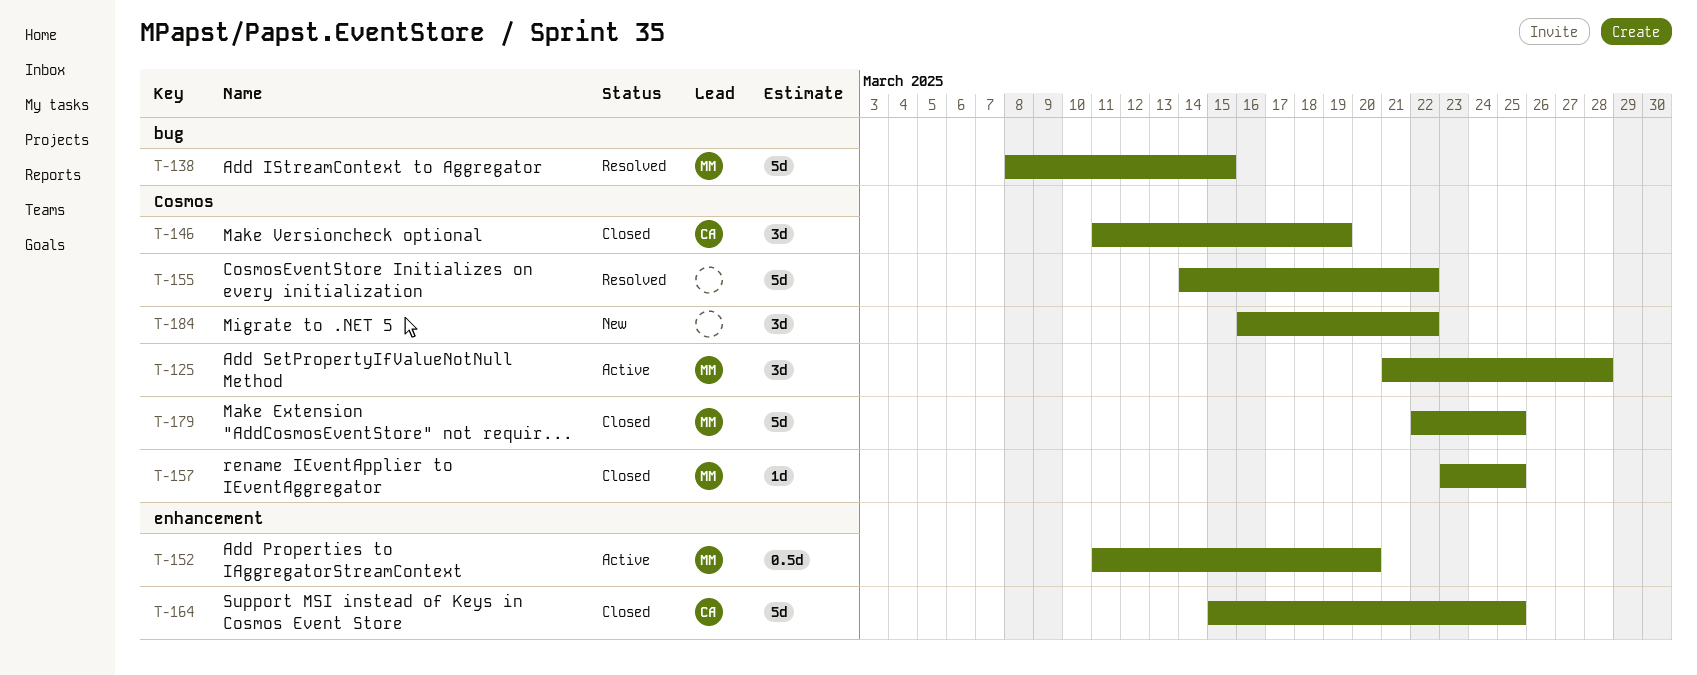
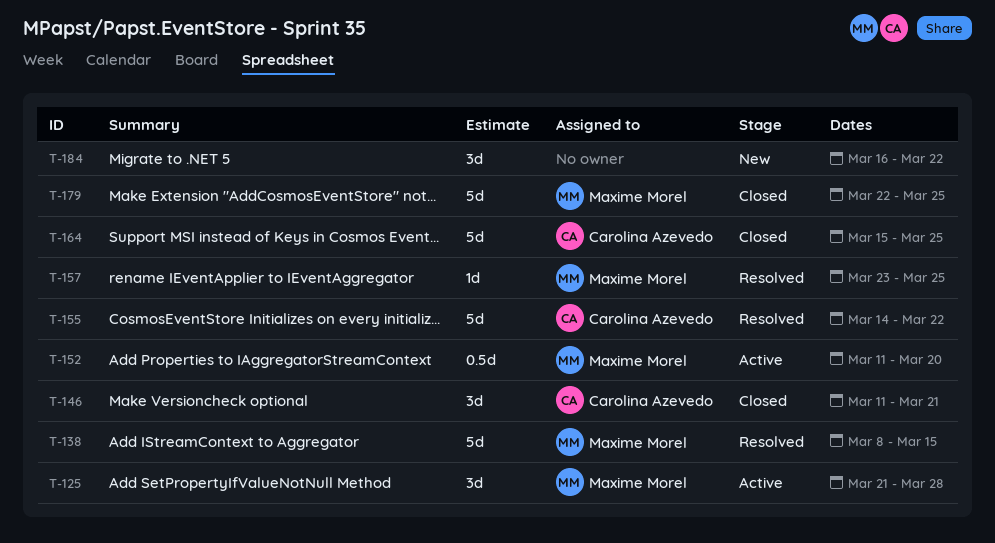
T-146, due: Mar 19 -> Mar 21
T-155, owner: none -> Carolina Azevedo
T-157, status: Closed -> Resolved

